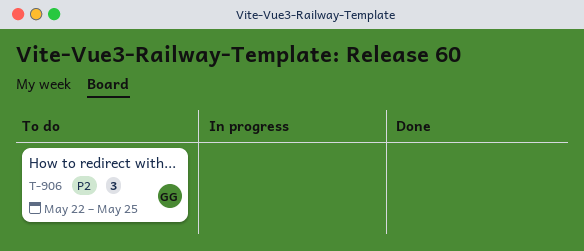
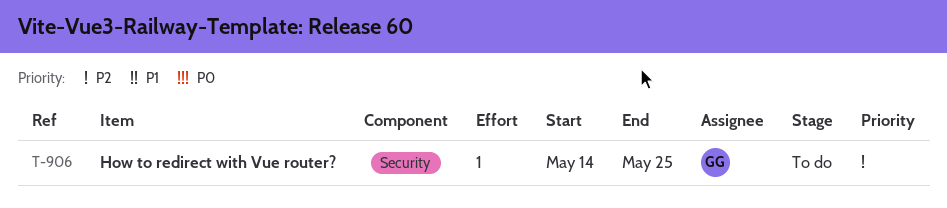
T-906, estimate: 3 -> 1
T-906, start: May 22 -> May 14

